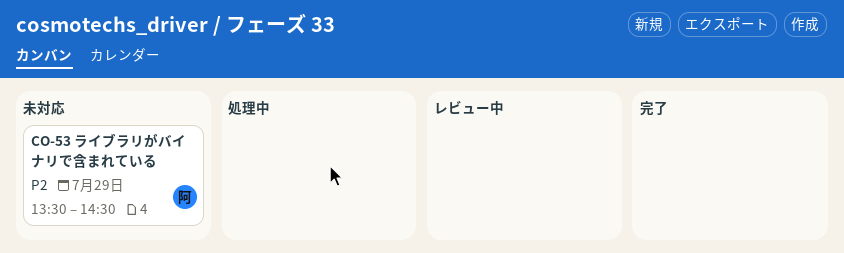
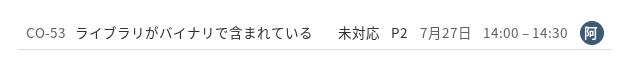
CO-53, day: Jul 29 -> Jul 27
CO-53, begins: 13:30 -> 14:00

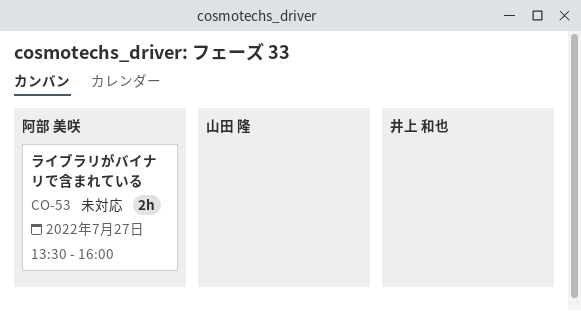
CO-53, begins: 14:00 -> 13:30
CO-53, ends: 14:30 -> 16:00

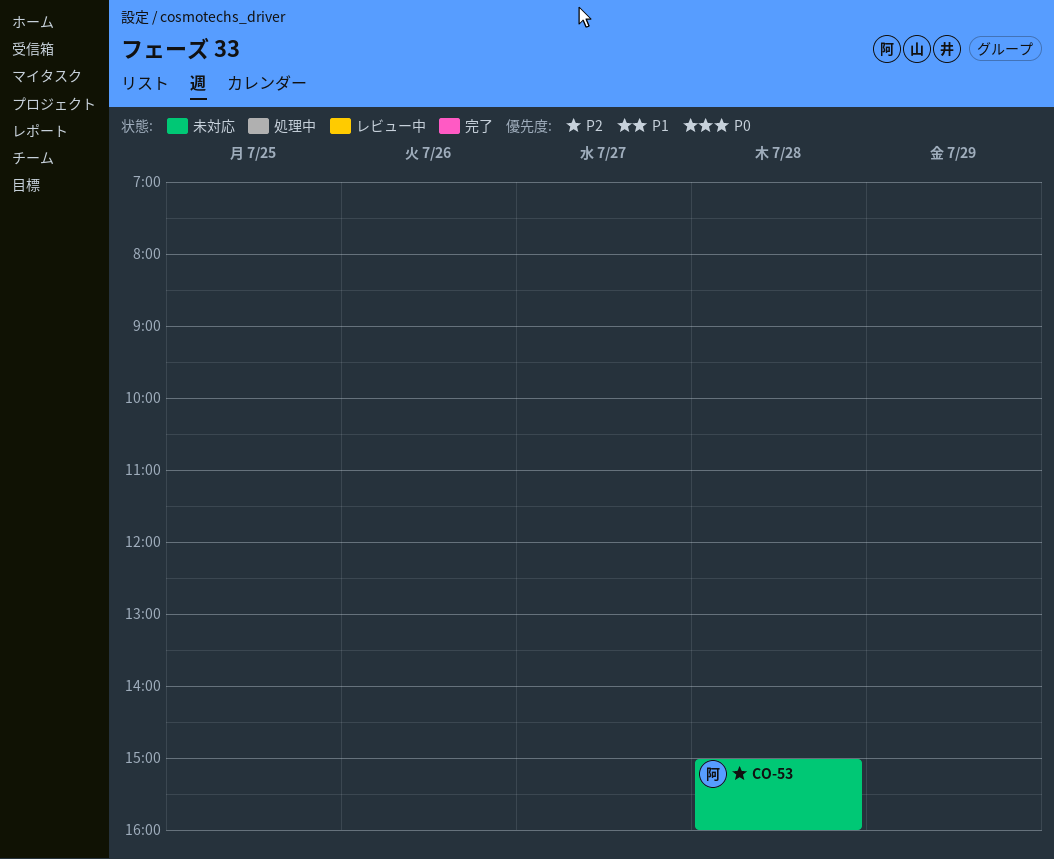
CO-53, day: Jul 27 -> Jul 28
CO-53, begins: 13:30 -> 15:00

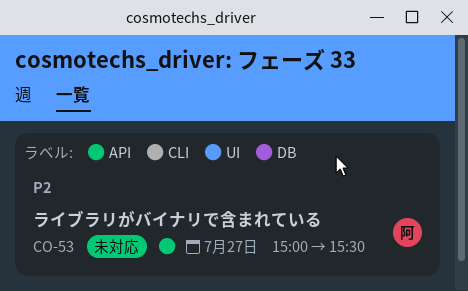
CO-53, day: Jul 28 -> Jul 27
CO-53, ends: 16:00 -> 15:30

